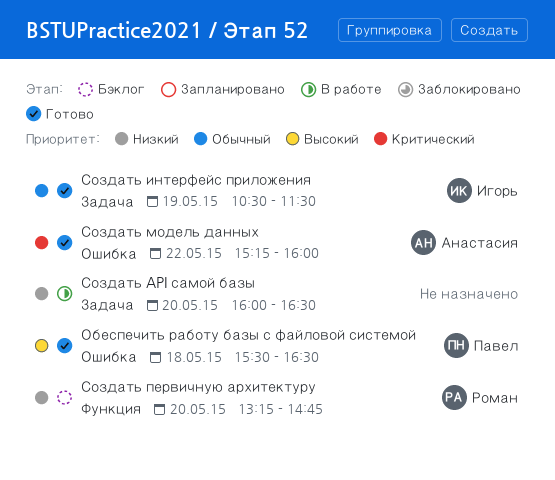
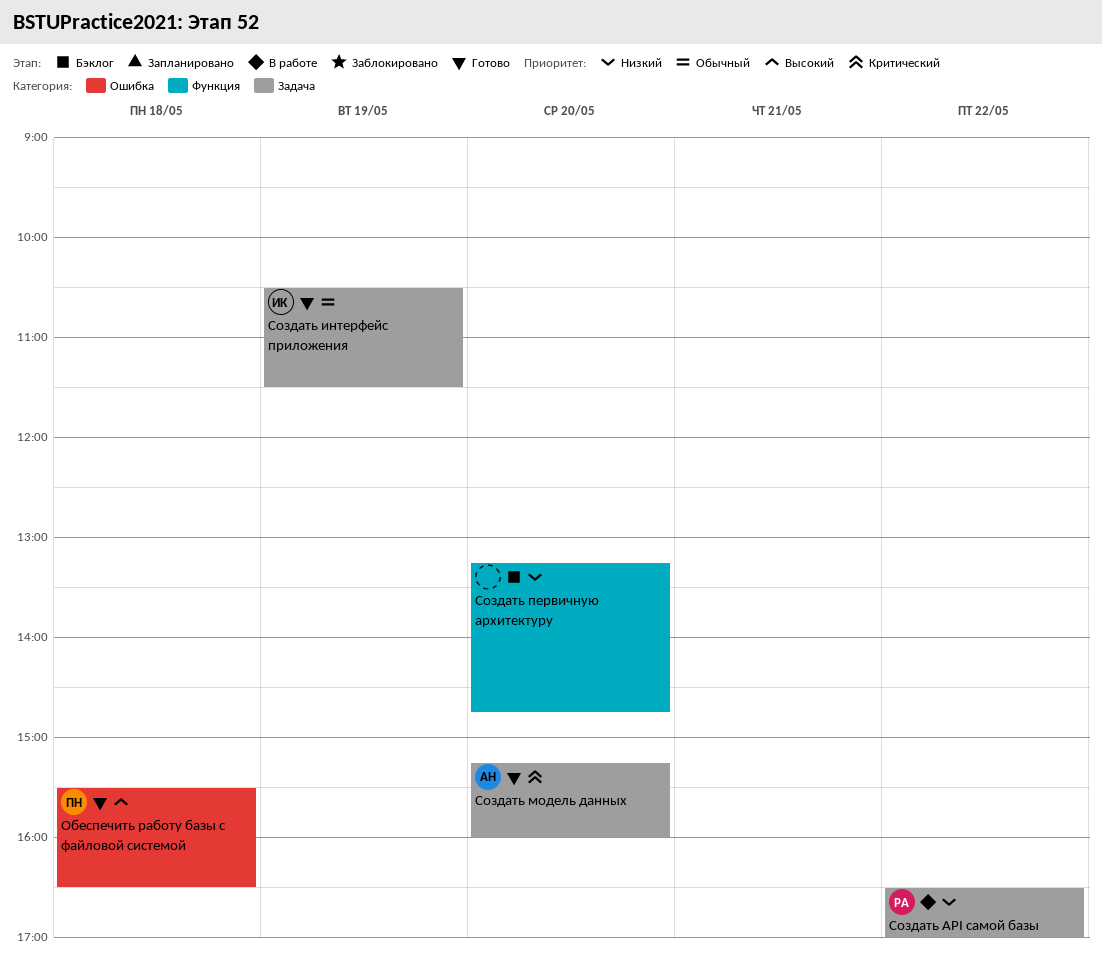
Создать API самой базы, owner: none -> Роман
Создать API самой базы, day: May 20 -> May 22
Создать API самой базы, begins: 16:00 -> 16:30
Создать API самой базы, ends: 16:30 -> 17:00
Создать модель данных, label: Ошибка -> Задача
Создать модель данных, day: May 22 -> May 20
Создать первичную архитектуру, owner: Роман -> none

